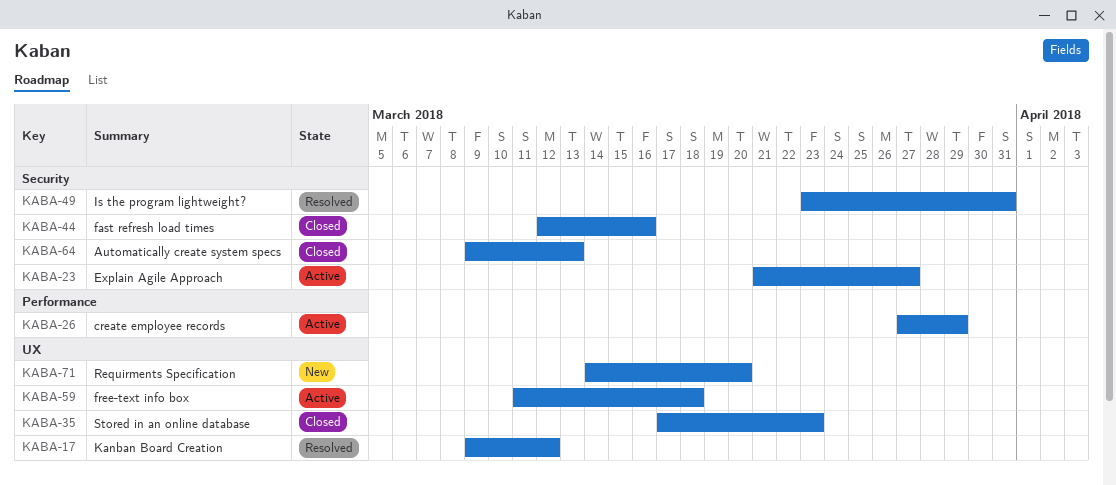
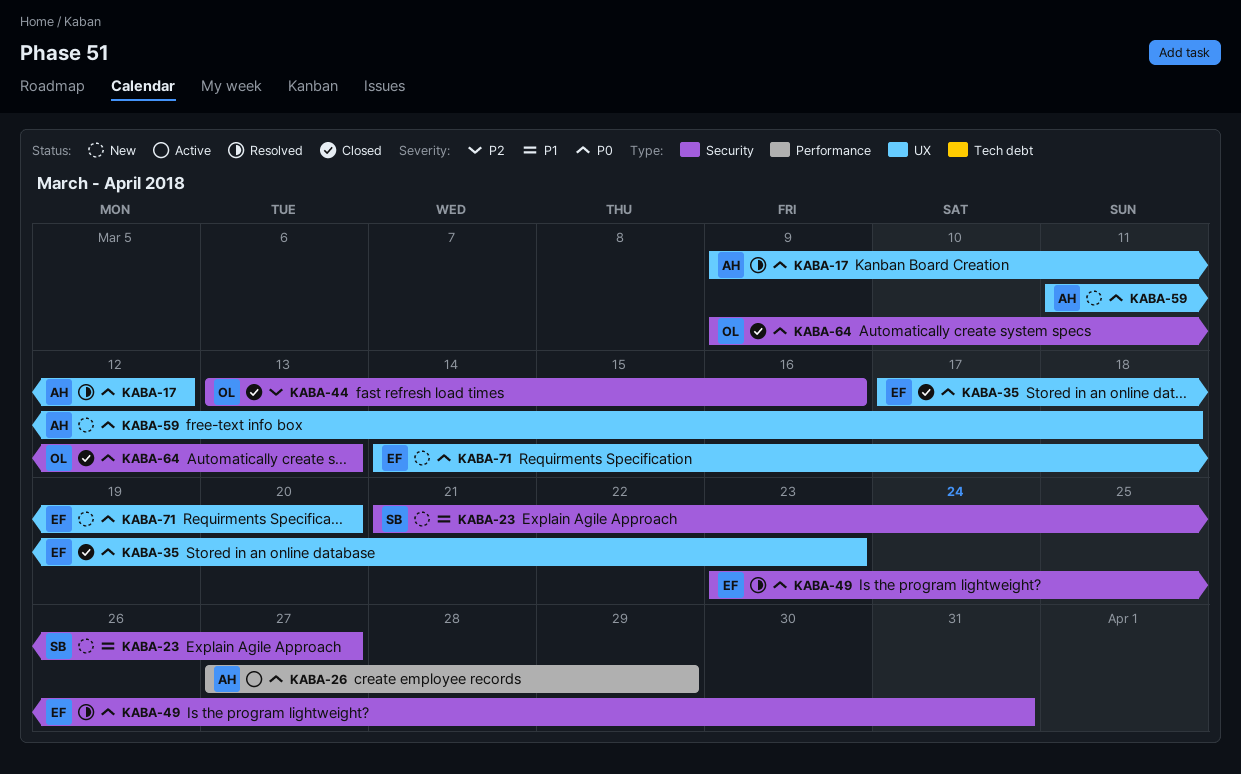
KABA-23, status: Active -> New
KABA-44, start: Mar 12 -> Mar 13
KABA-59, status: Active -> New

